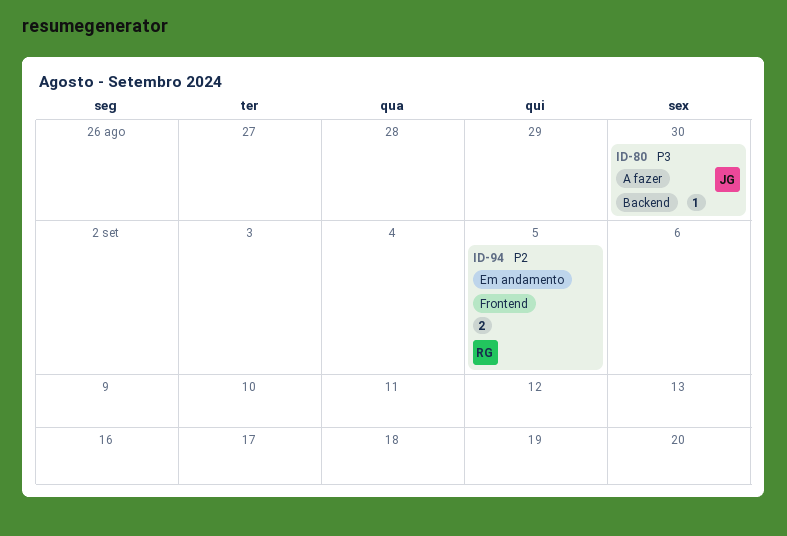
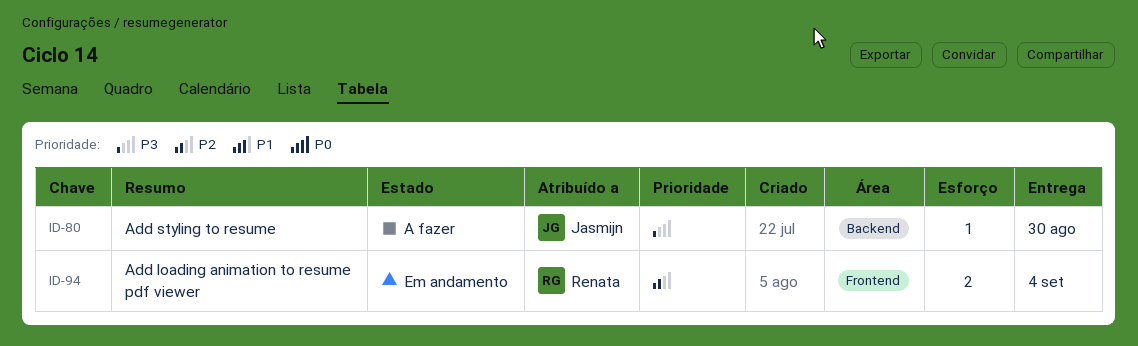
ID-94, due: Sep 5 -> Sep 4

